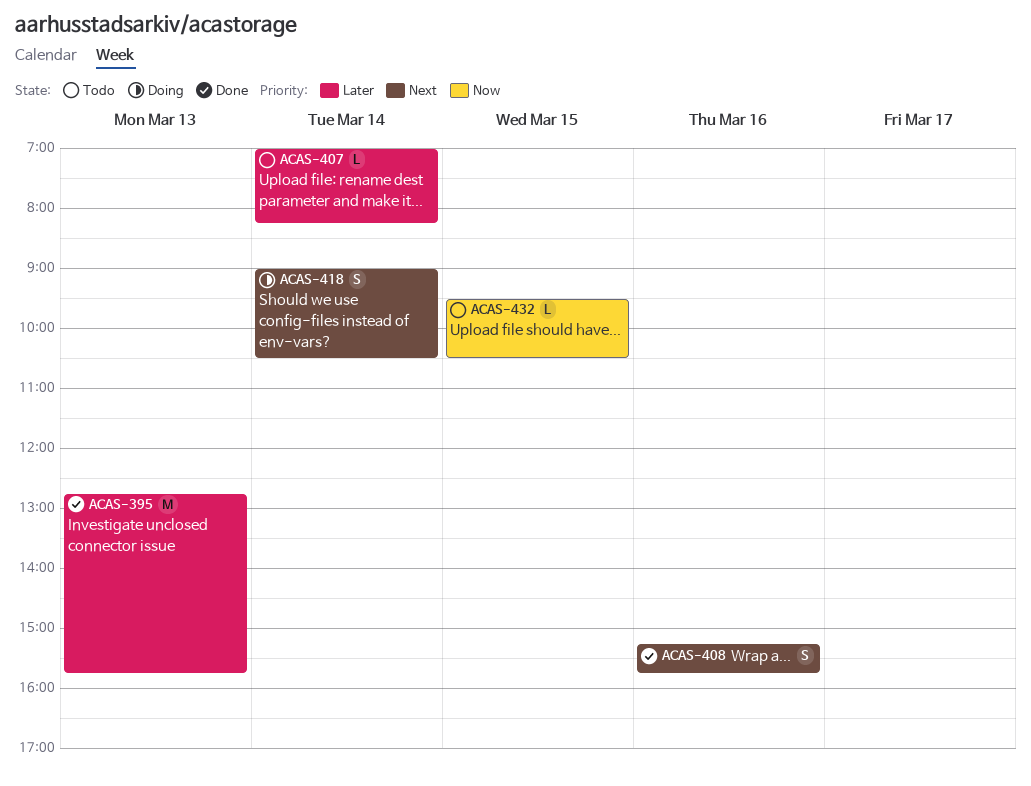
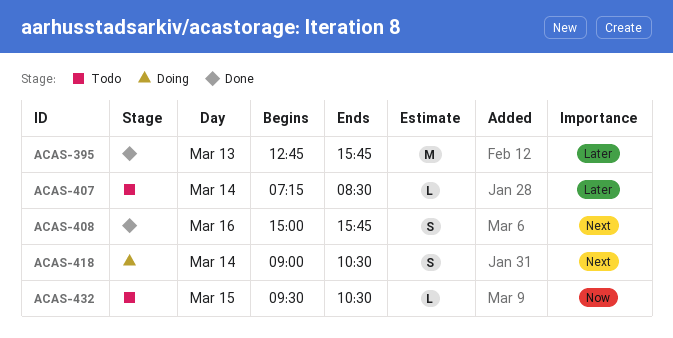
ACAS-407, begins: 07:00 -> 07:15
ACAS-407, ends: 08:15 -> 08:30
ACAS-408, begins: 15:15 -> 15:00

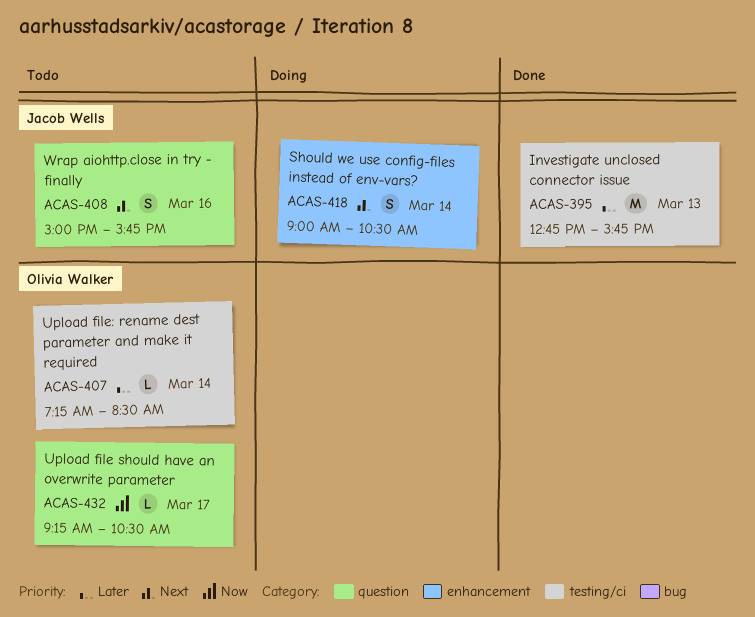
ACAS-408, status: Done -> Todo
ACAS-432, day: Mar 15 -> Mar 17
ACAS-432, begins: 09:30 -> 09:15

